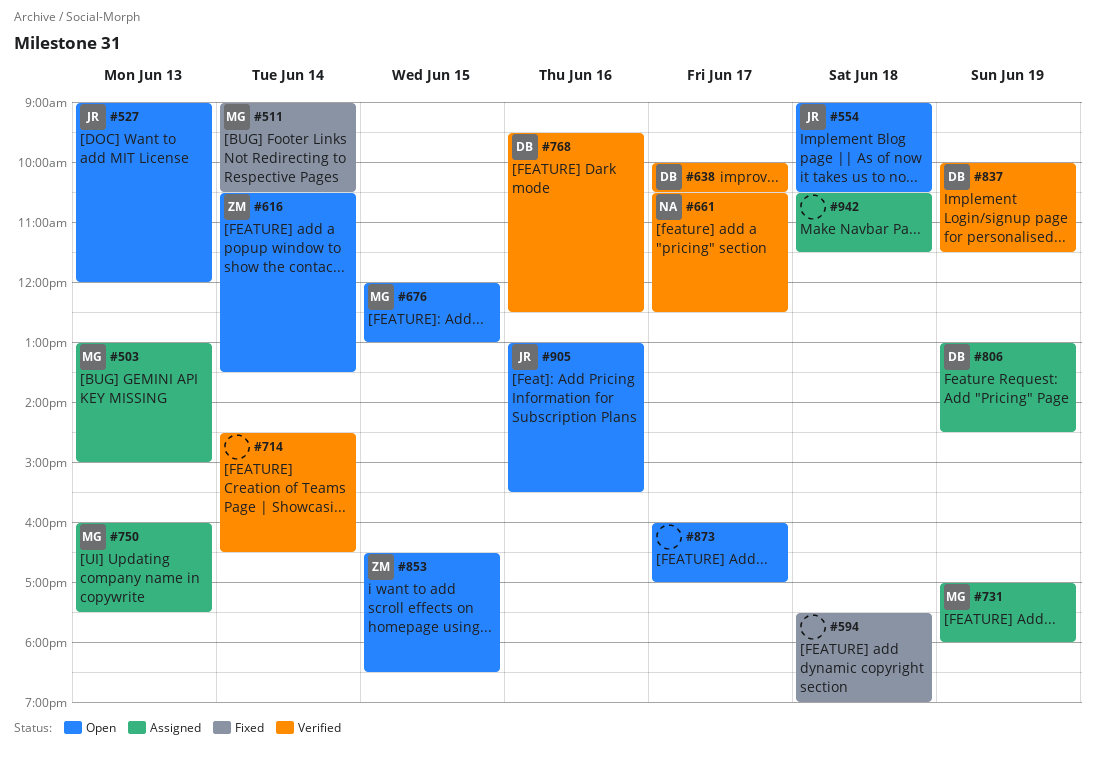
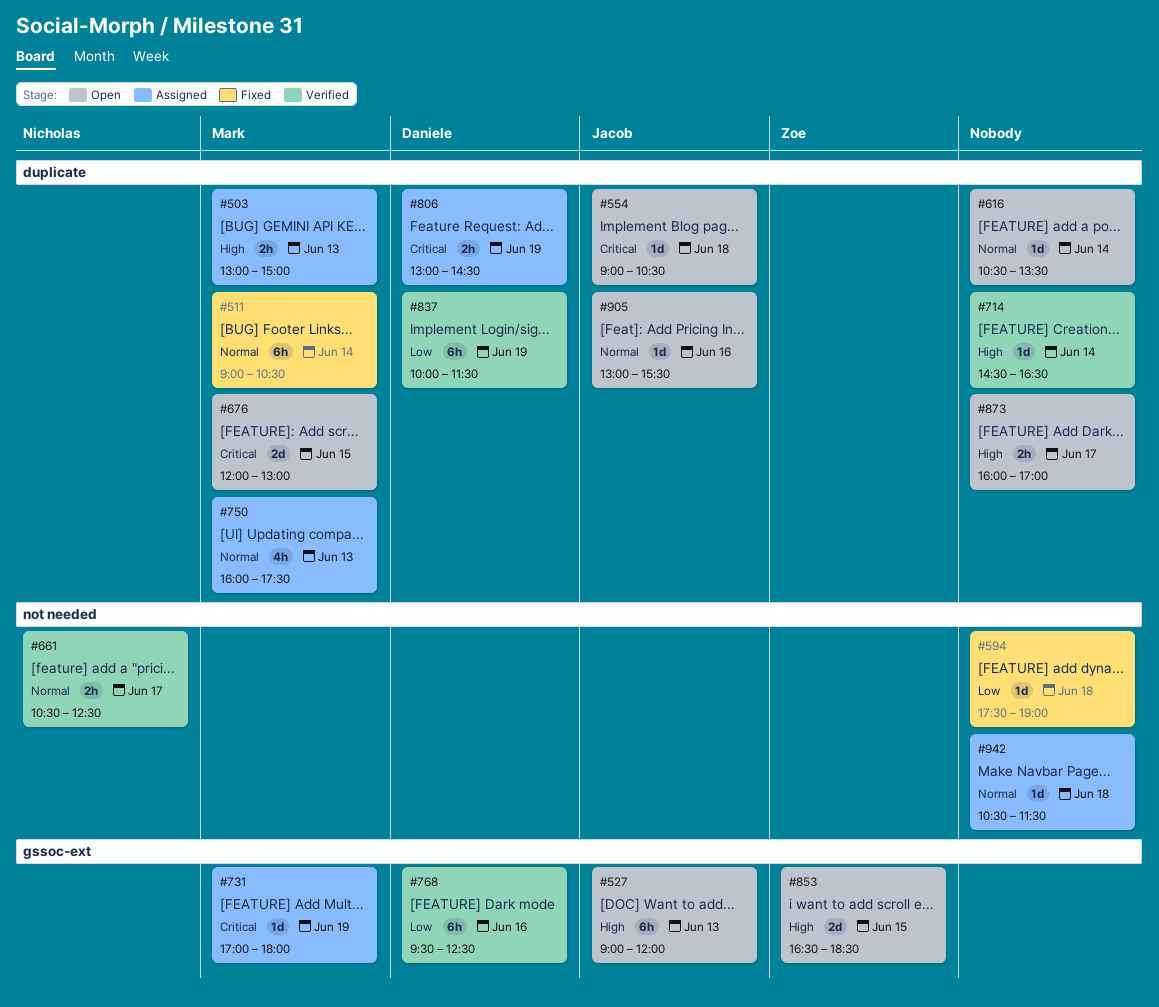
#616, owner: Zoe -> none
#638: present -> none

